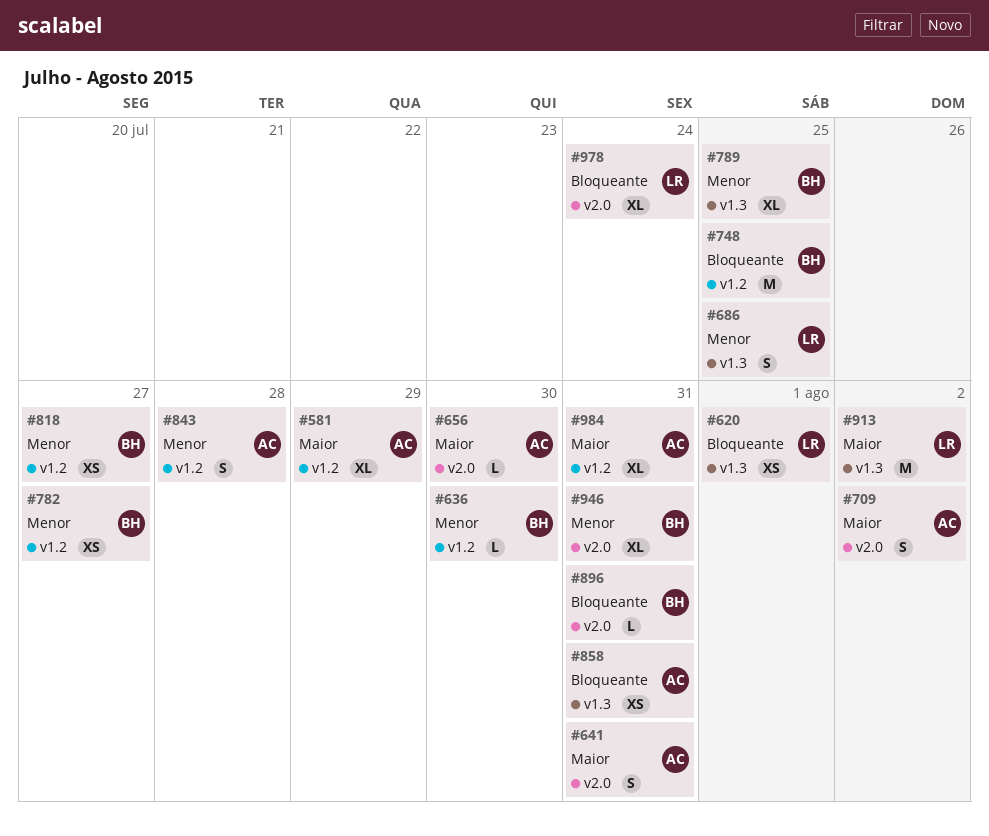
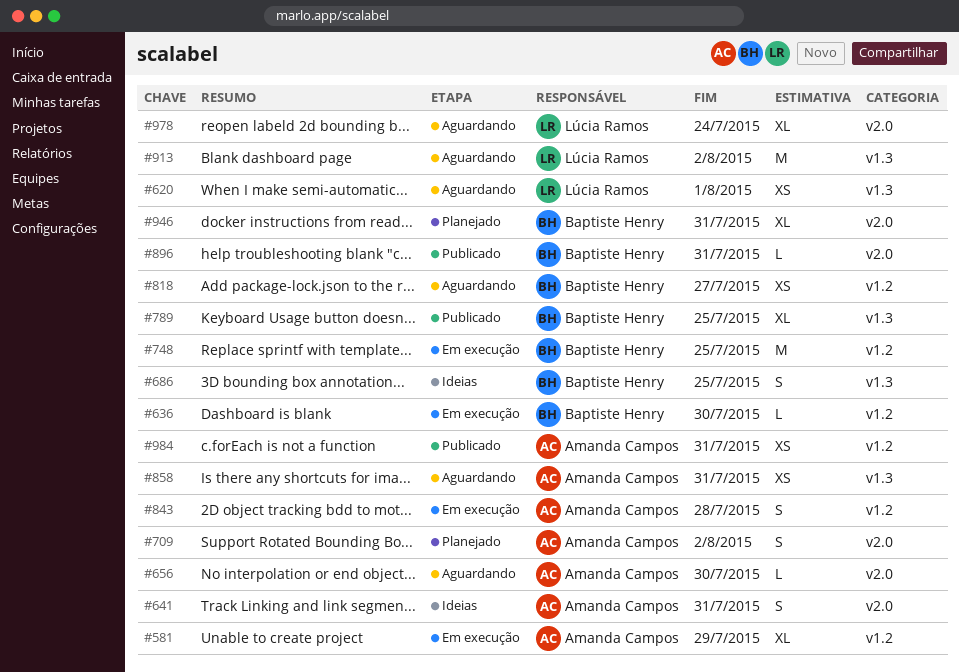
#686, owner: Lúcia Ramos -> Baptiste Henry
#782: present -> none
#984, estimate: XL -> XS

